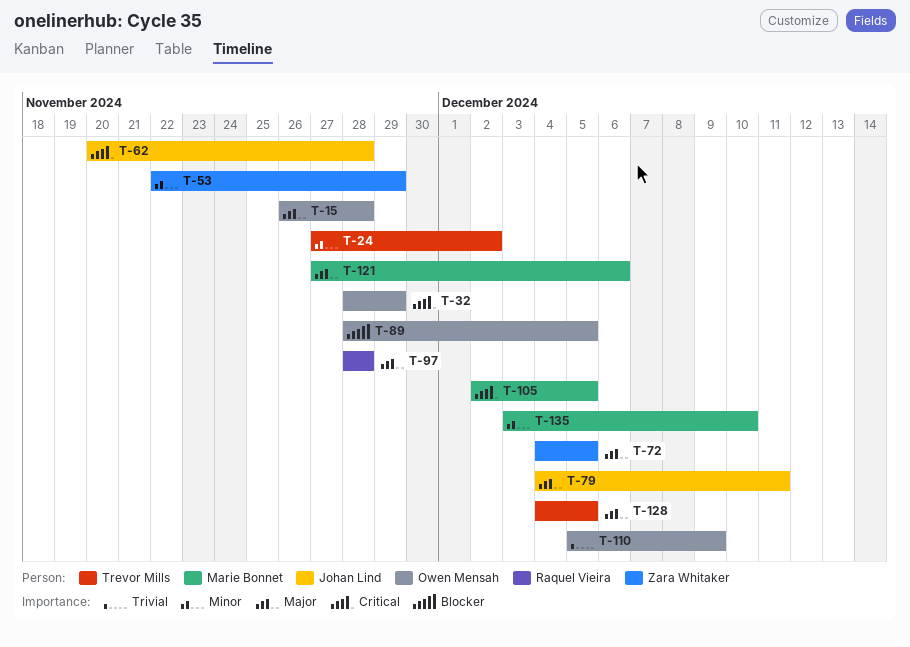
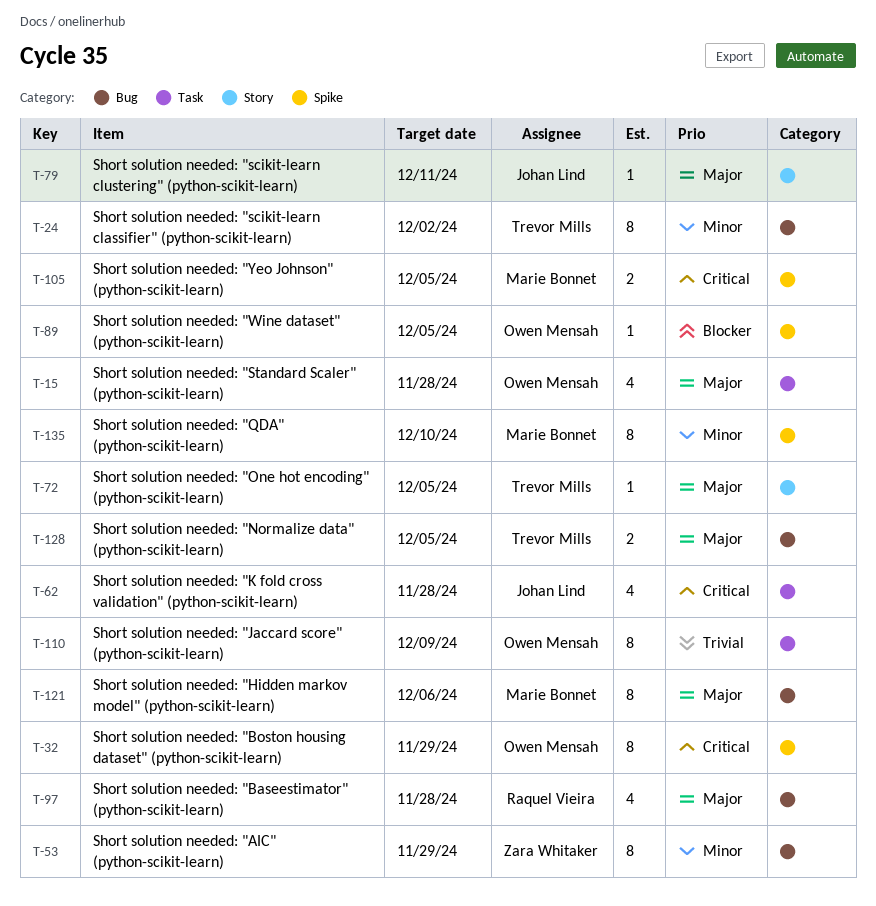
T-72, owner: Zara Whitaker -> Trevor Mills

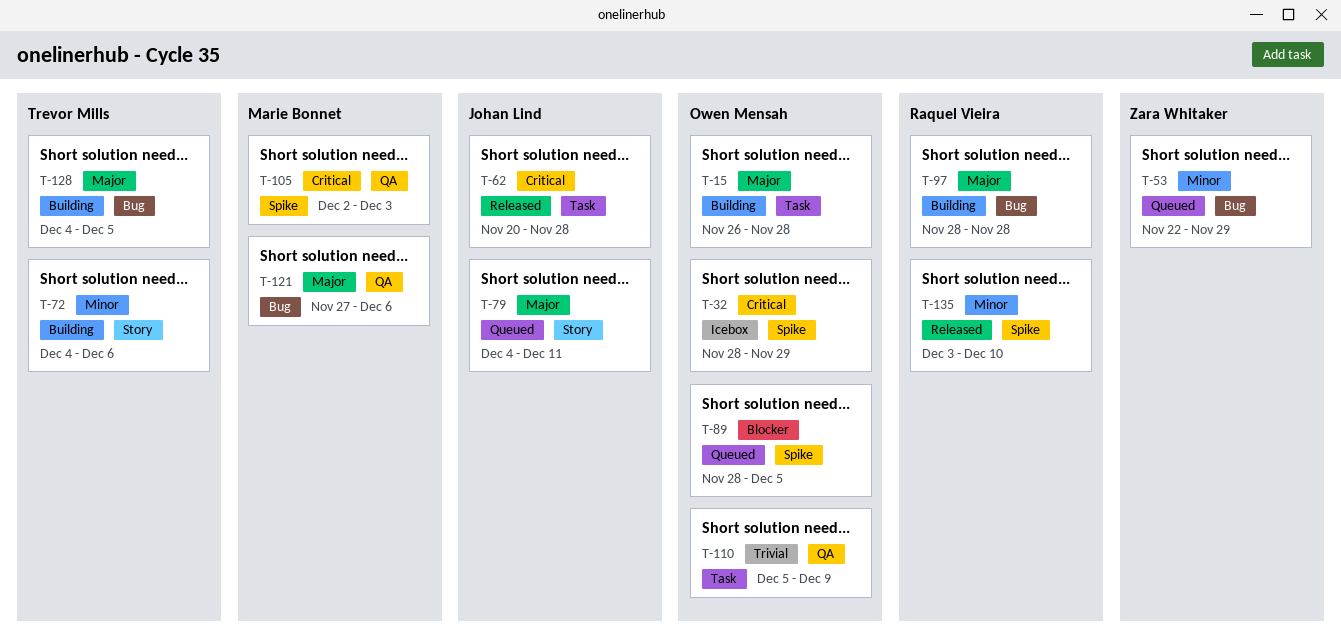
T-24: present -> none
T-72, priority: Major -> Minor
T-72, due: Dec 5 -> Dec 6
T-105, due: Dec 5 -> Dec 3
T-135, owner: Marie Bonnet -> Raquel Vieira

